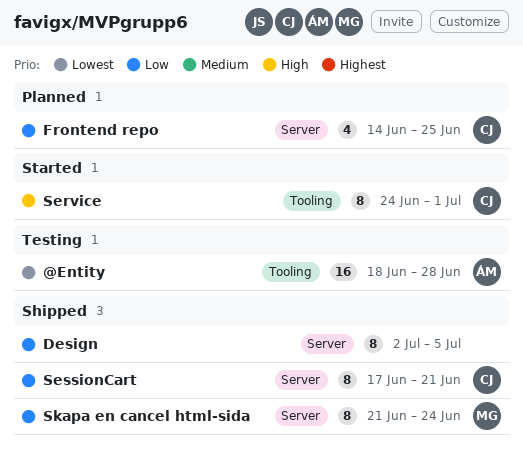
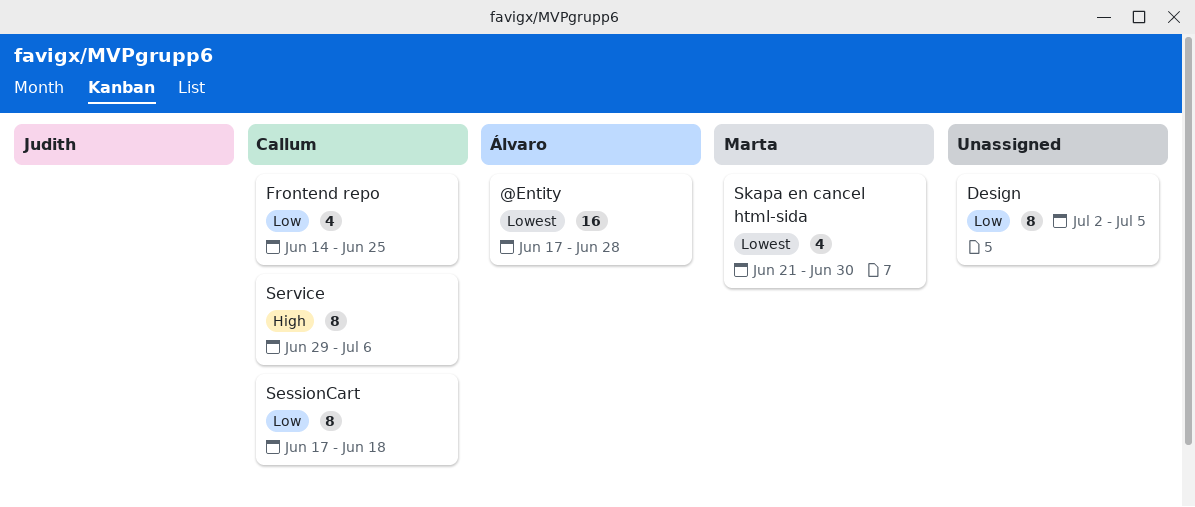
@Entity, start: Jun 18 -> Jun 17
Service, start: Jun 24 -> Jun 29
Service, due: Jul 1 -> Jul 6
SessionCart, due: Jun 21 -> Jun 18
Skapa en cancel html-sida, priority: Low -> Lowest
Skapa en cancel html-sida, estimate: 8 -> 4
Skapa en cancel html-sida, due: Jun 24 -> Jun 30

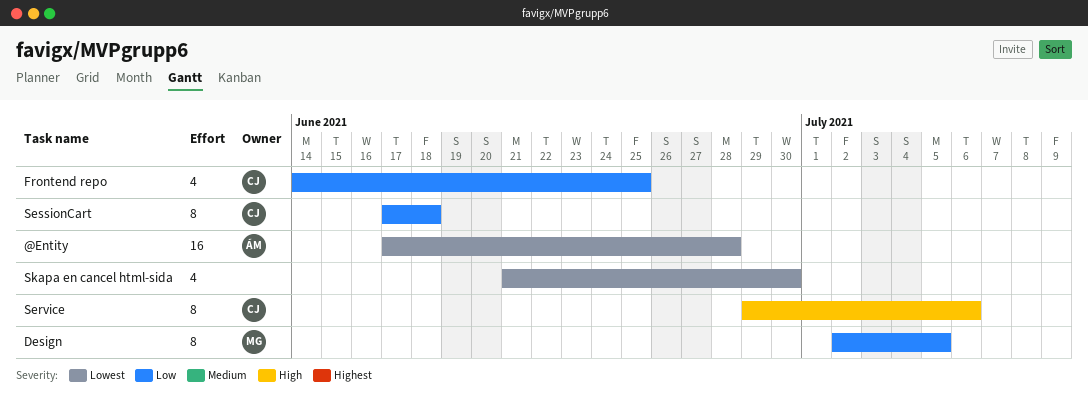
Design, owner: none -> Marta
Skapa en cancel html-sida, owner: Marta -> none

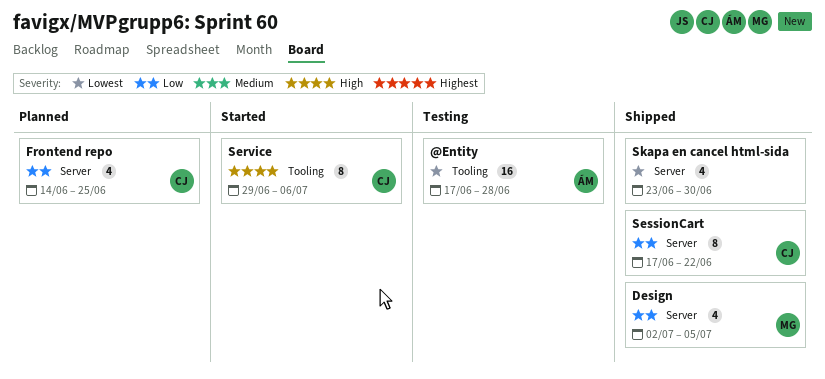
Design, estimate: 8 -> 4
SessionCart, due: Jun 18 -> Jun 22
Skapa en cancel html-sida, start: Jun 21 -> Jun 23

